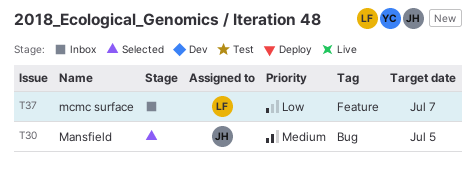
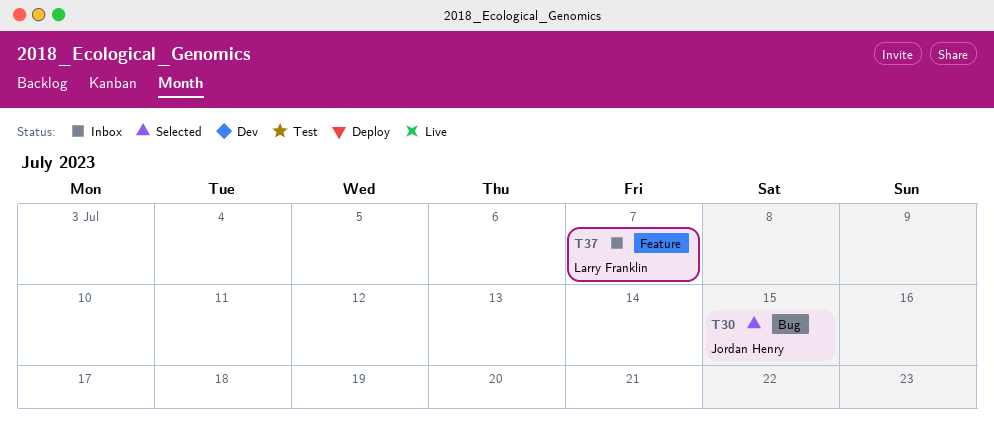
T30, due: Jul 5 -> Jul 15

